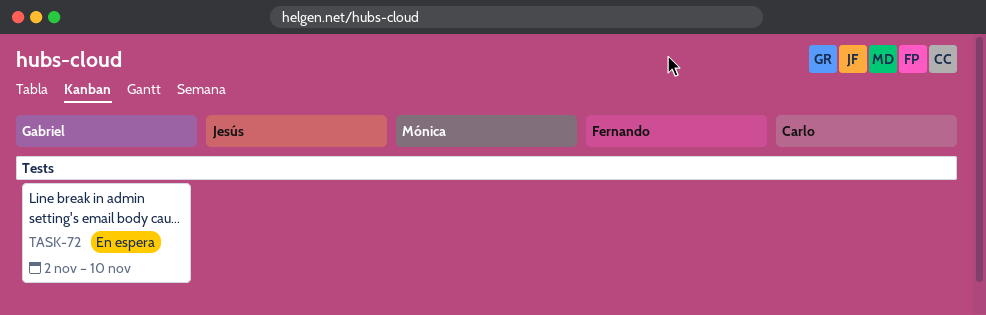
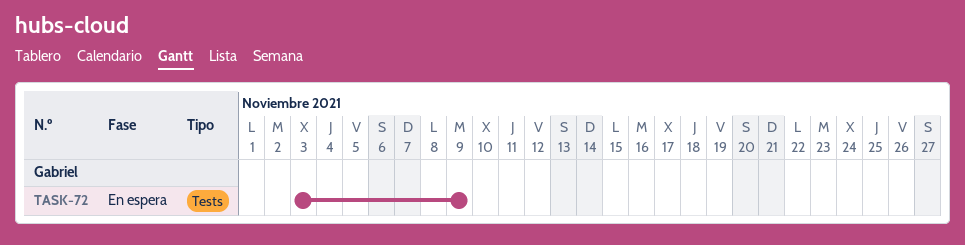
TASK-72, start: Nov 2 -> Nov 3
TASK-72, due: Nov 10 -> Nov 9

